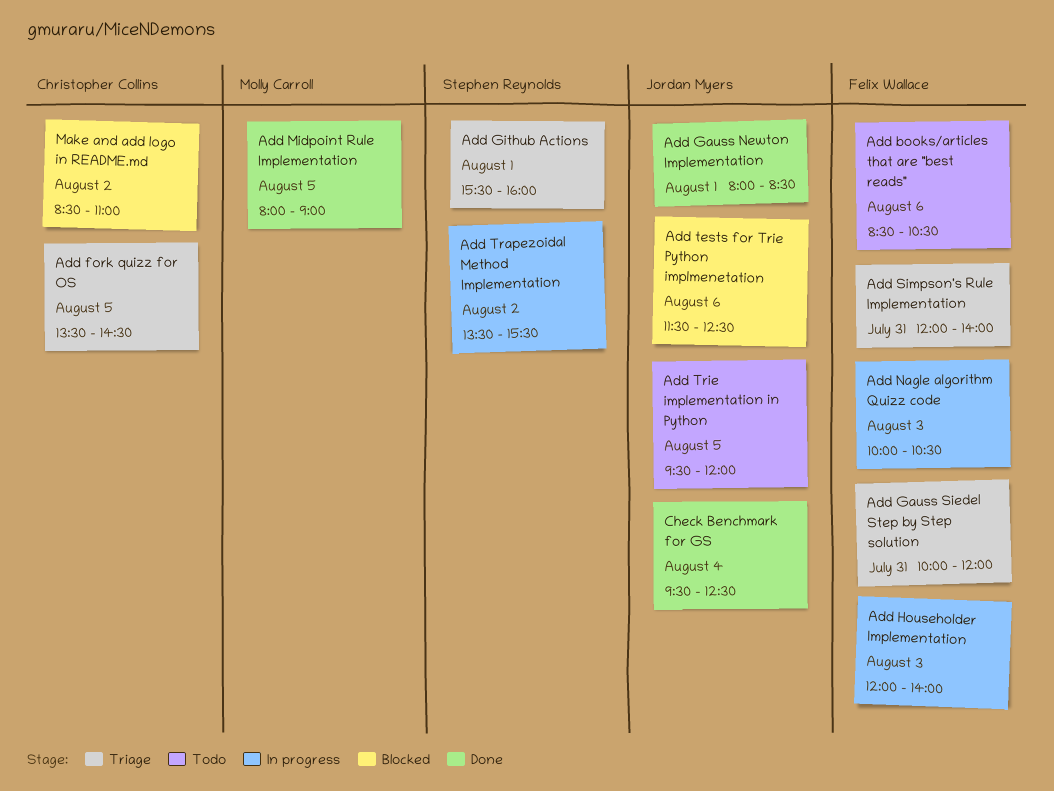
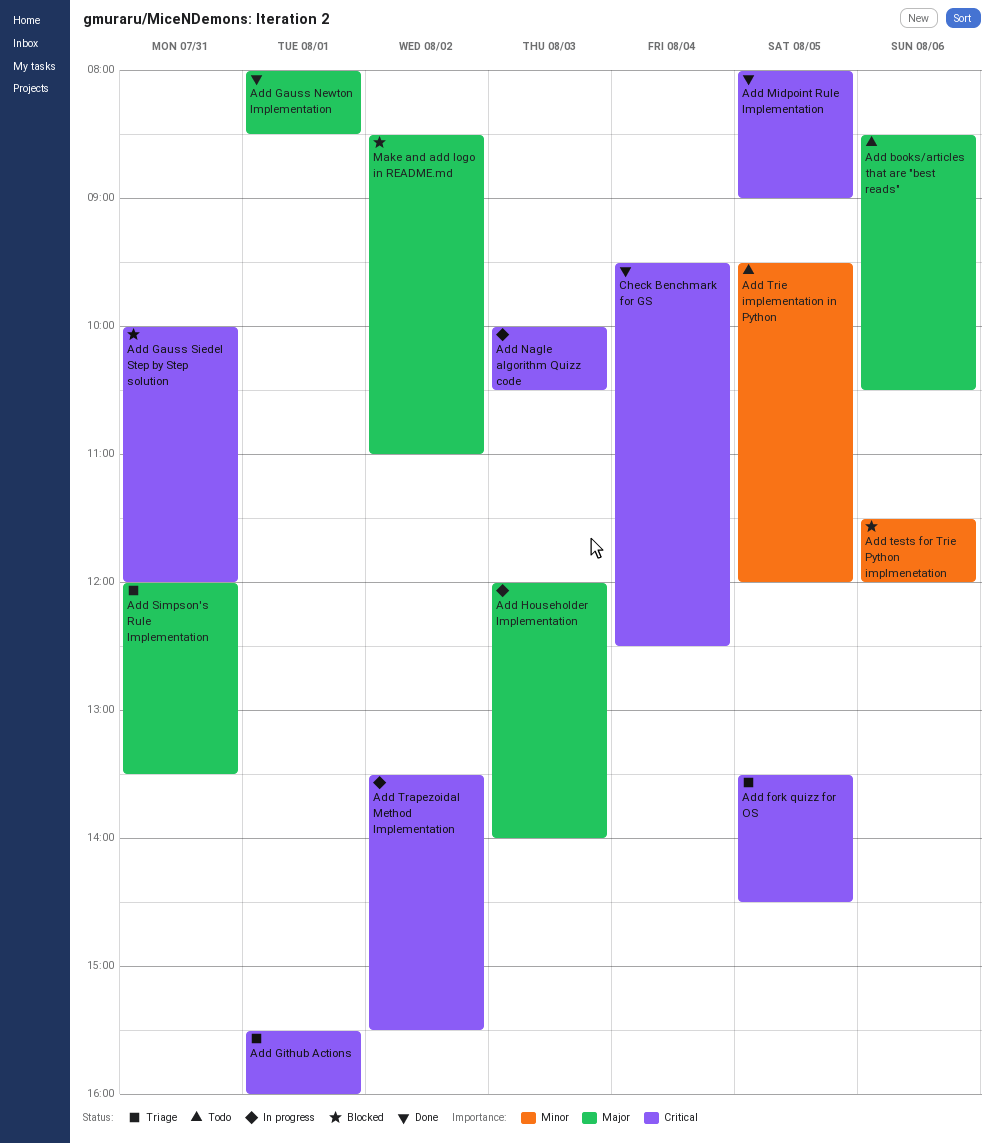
Add Gauss Siedel Step by Step solution, status: Triage -> Blocked
Add Simpson's Rule Implementation, ends: 14:00 -> 13:30
Add tests for Trie Python implmenetation, ends: 12:30 -> 12:00

